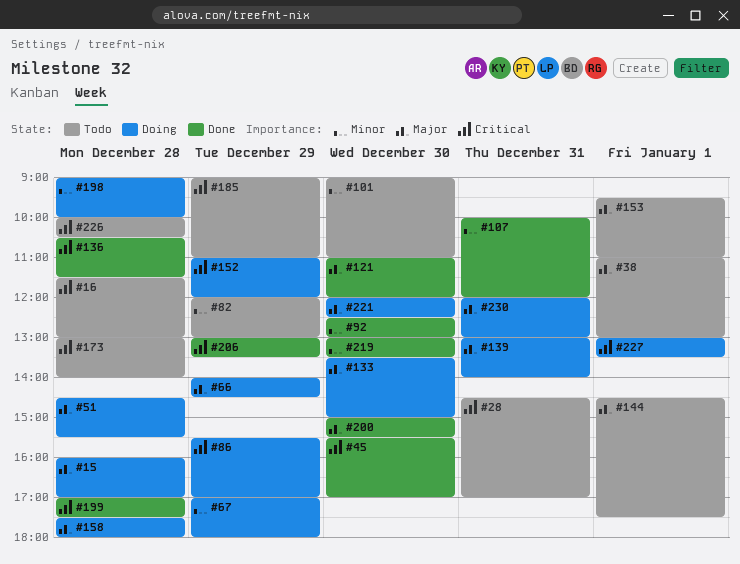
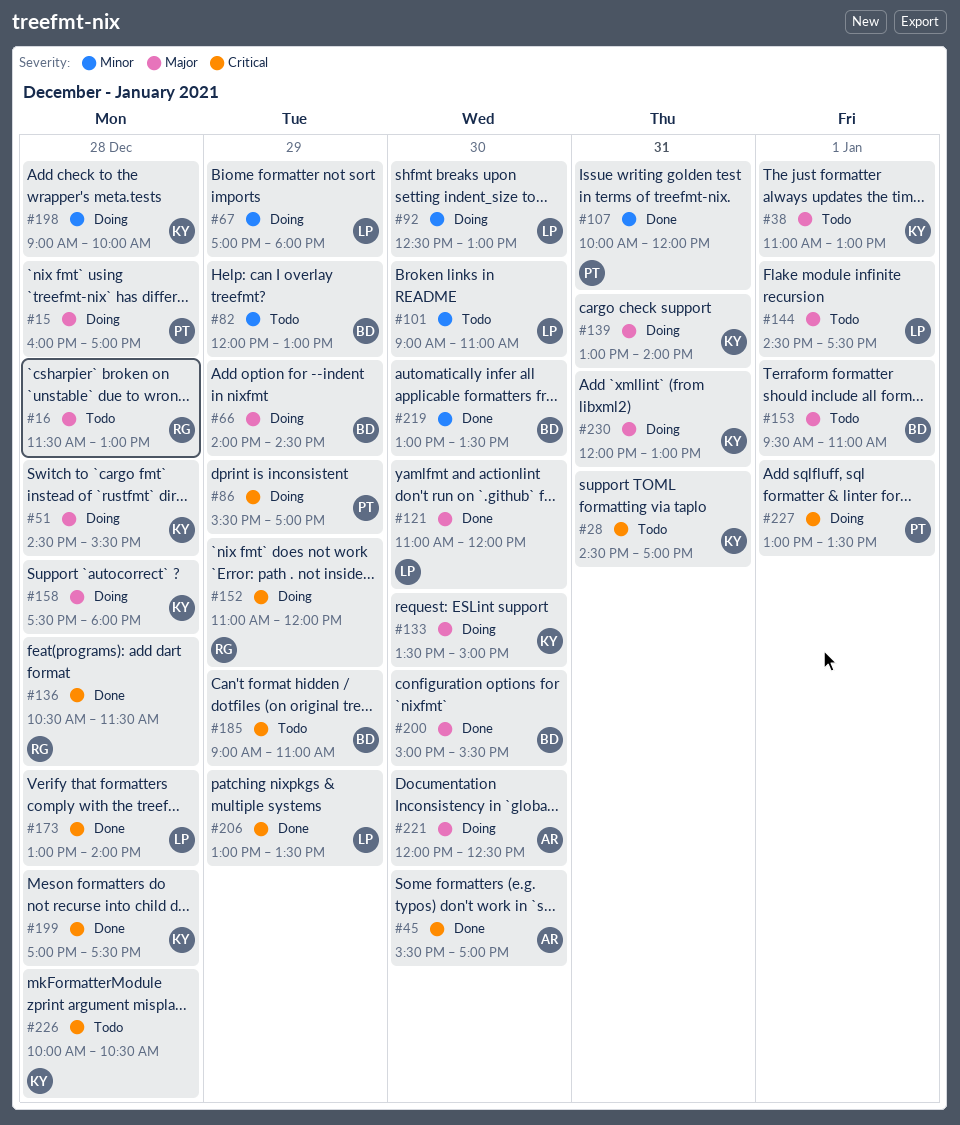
#16, priority: Critical -> Major
#92, status: Done -> Doing
#173, status: Todo -> Done

